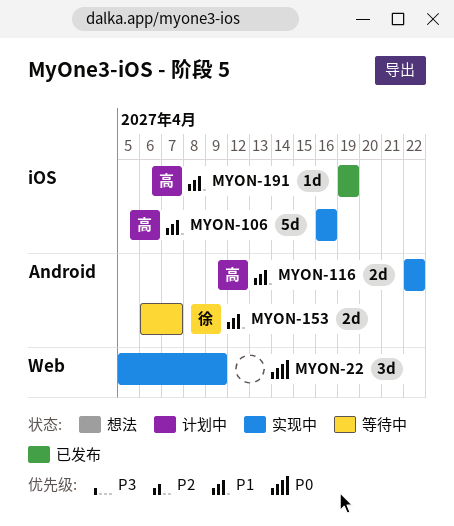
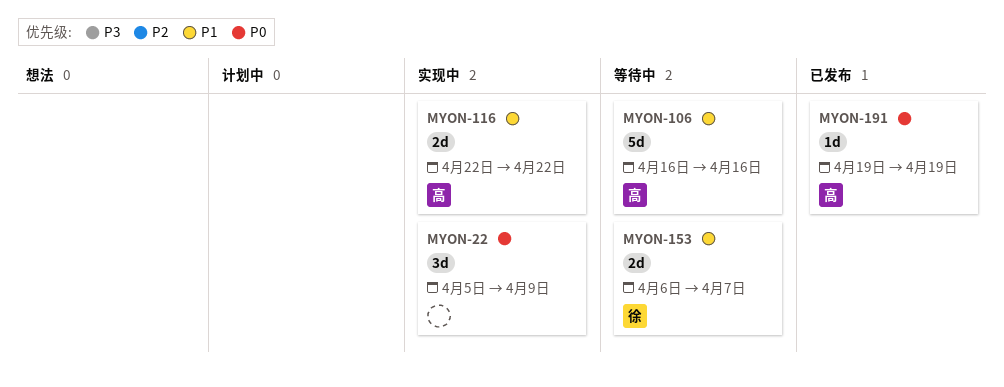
MYON-106, status: 实现中 -> 等待中
MYON-191, priority: P1 -> P0

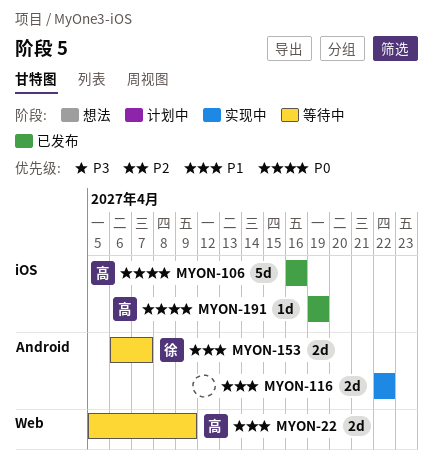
MYON-22, status: 实现中 -> 等待中
MYON-22, owner: none -> 高
MYON-22, priority: P0 -> P1
MYON-22, estimate: 3d -> 2d
MYON-106, status: 等待中 -> 已发布
MYON-106, priority: P1 -> P0
MYON-116, owner: 高 -> none

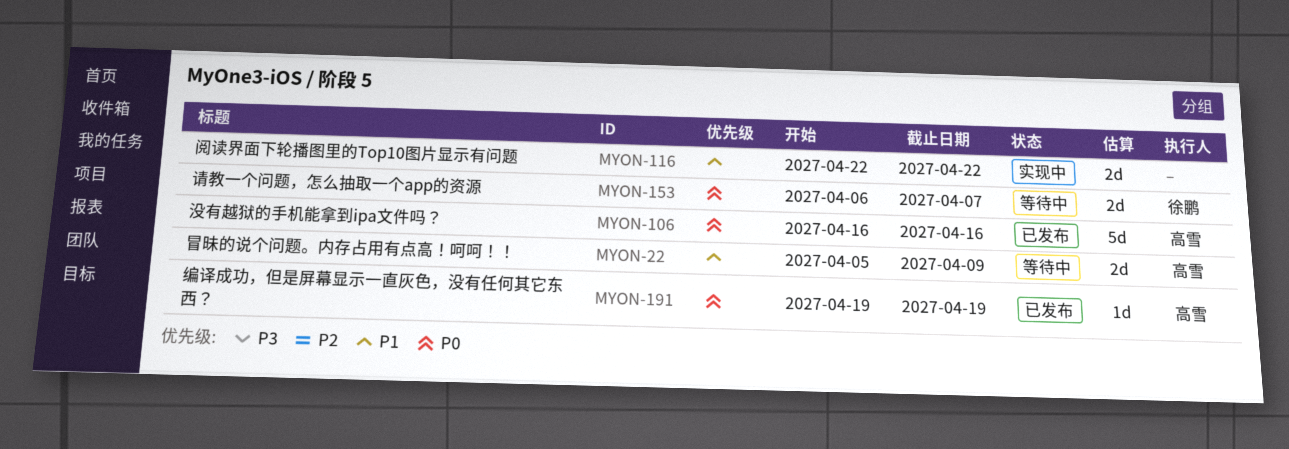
MYON-153, priority: P1 -> P0

